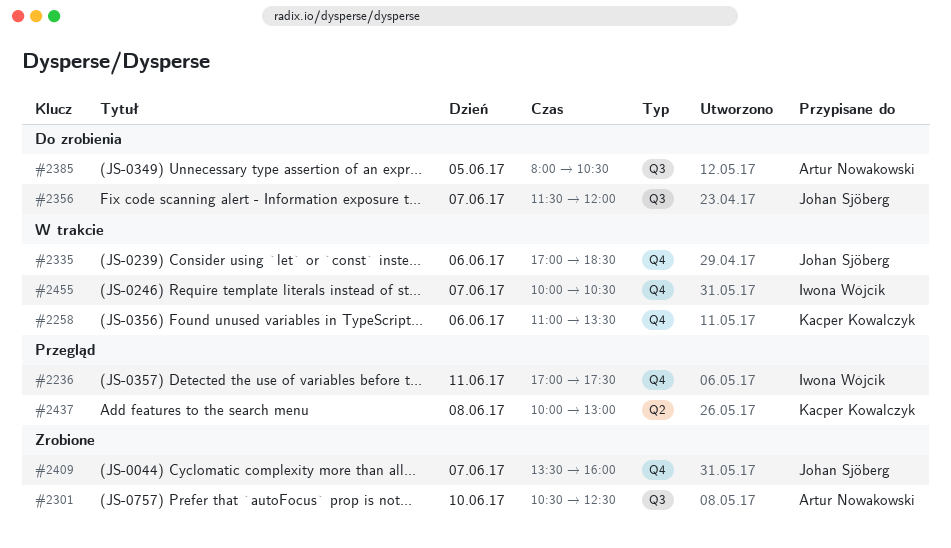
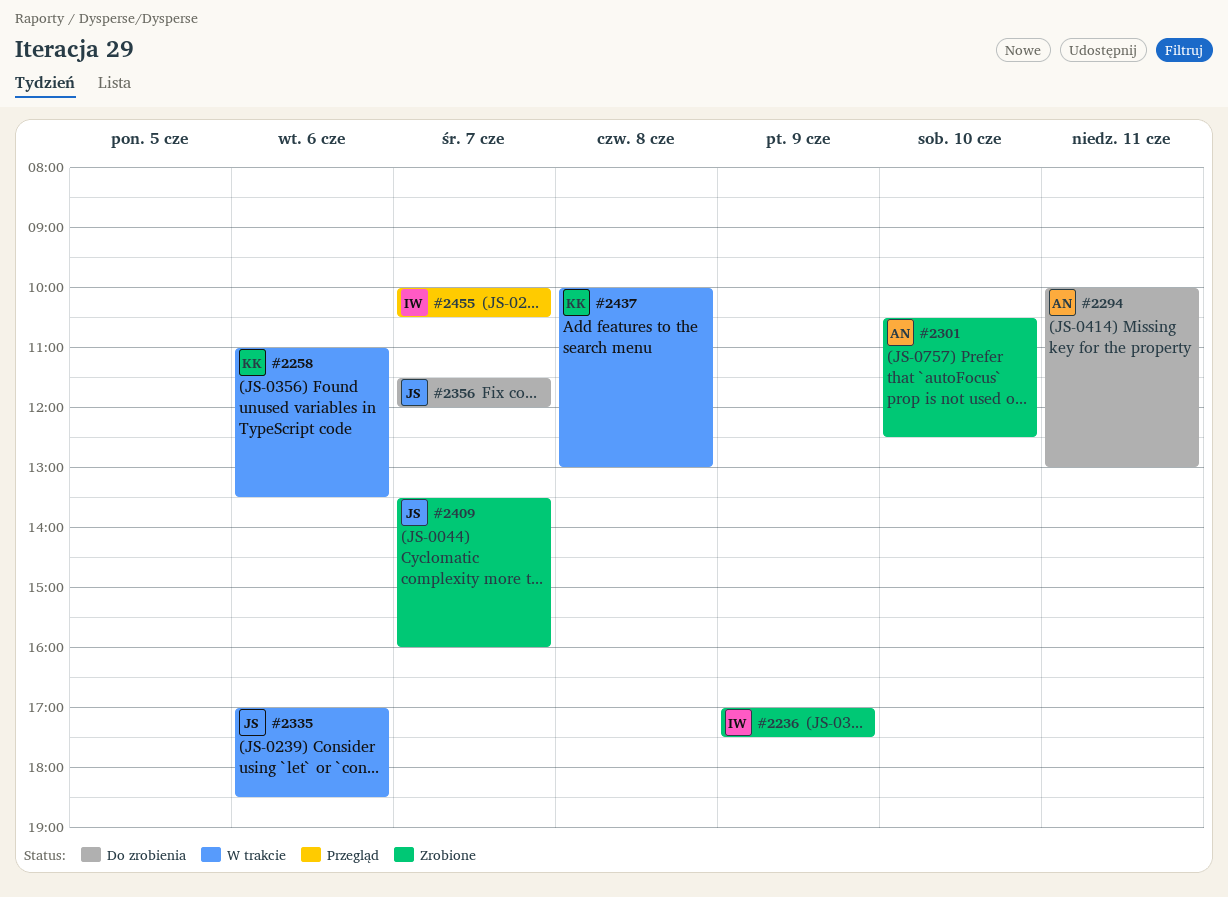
#2236, status: Przegląd -> Zrobione
#2236, day: Jun 11 -> Jun 9
#2294: none -> present
#2385: present -> none
#2437, status: Przegląd -> W trakcie
#2455, status: W trakcie -> Przegląd

